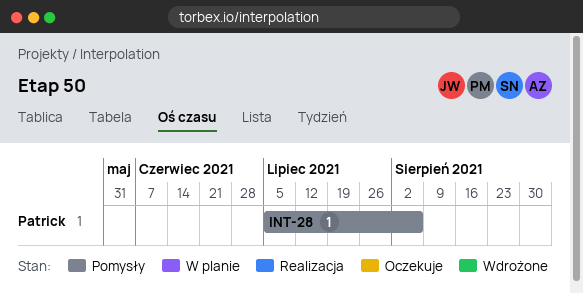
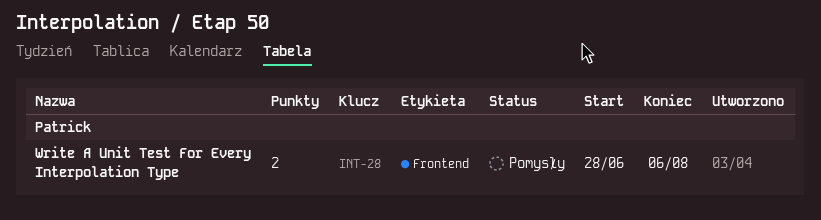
INT-28, estimate: 1 -> 2
INT-28, start: Jul 5 -> Jun 28

